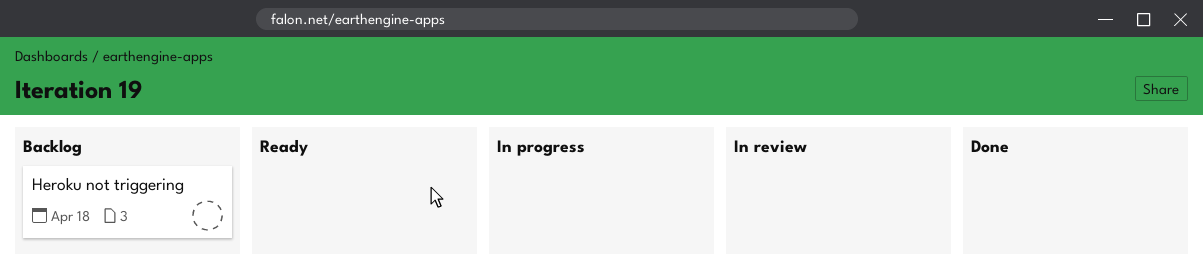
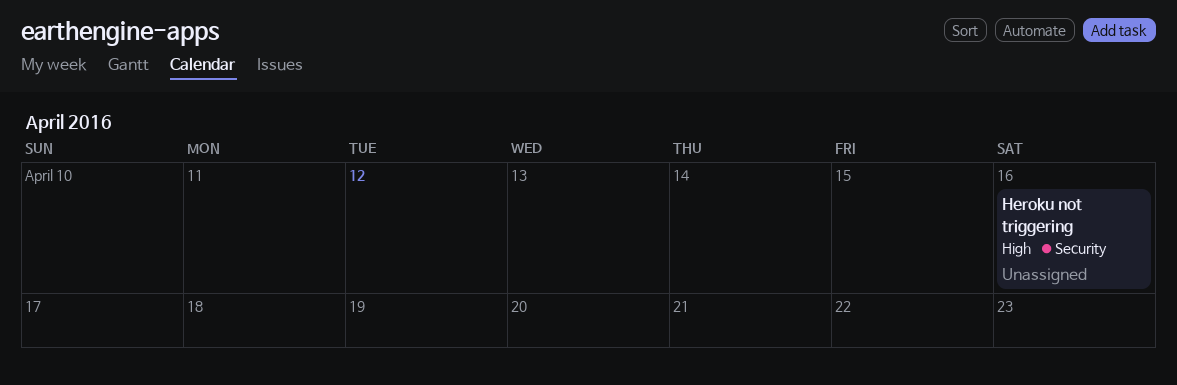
Heroku not triggering, due: Apr 18 -> Apr 16

